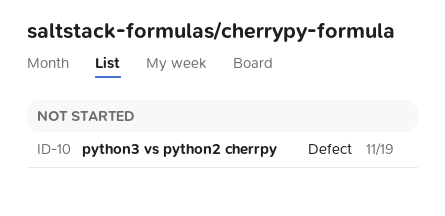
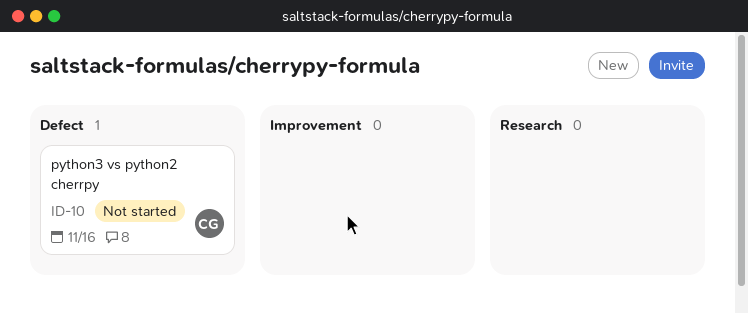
ID-10, due: Nov 19 -> Nov 16

